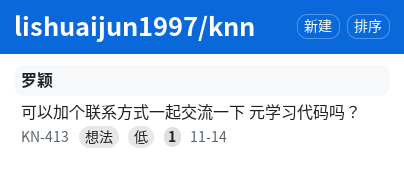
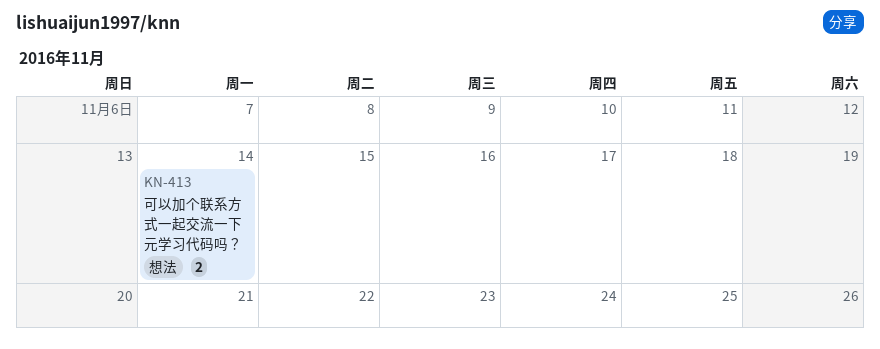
KN-413, estimate: 1 -> 2

